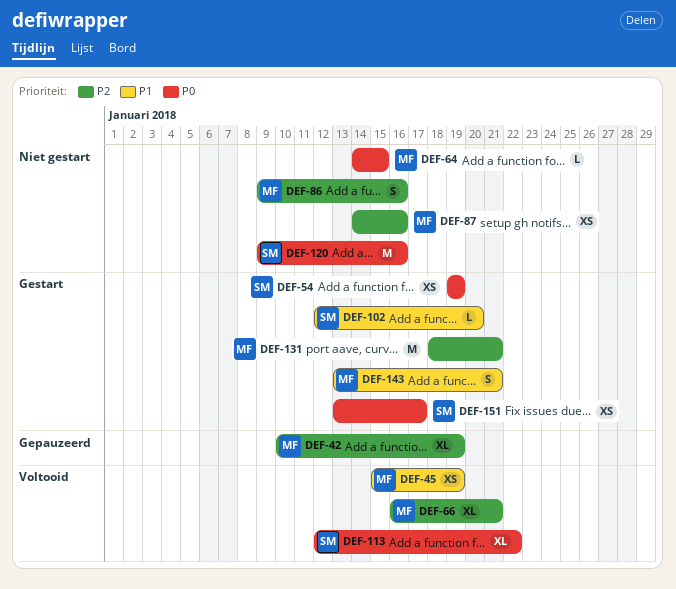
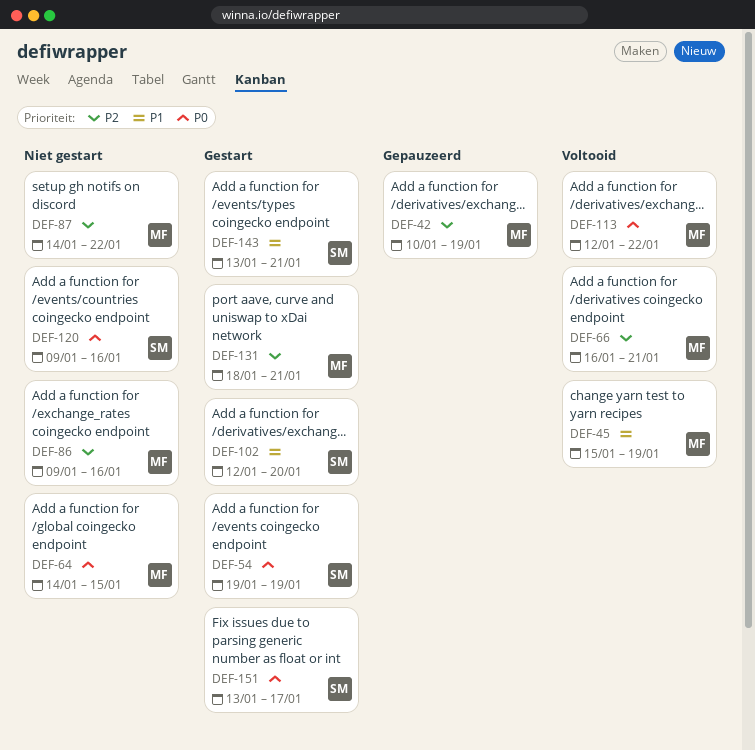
DEF-87, due: Jan 16 -> Jan 22
DEF-113, owner: SM -> MF
DEF-143, owner: MF -> SM

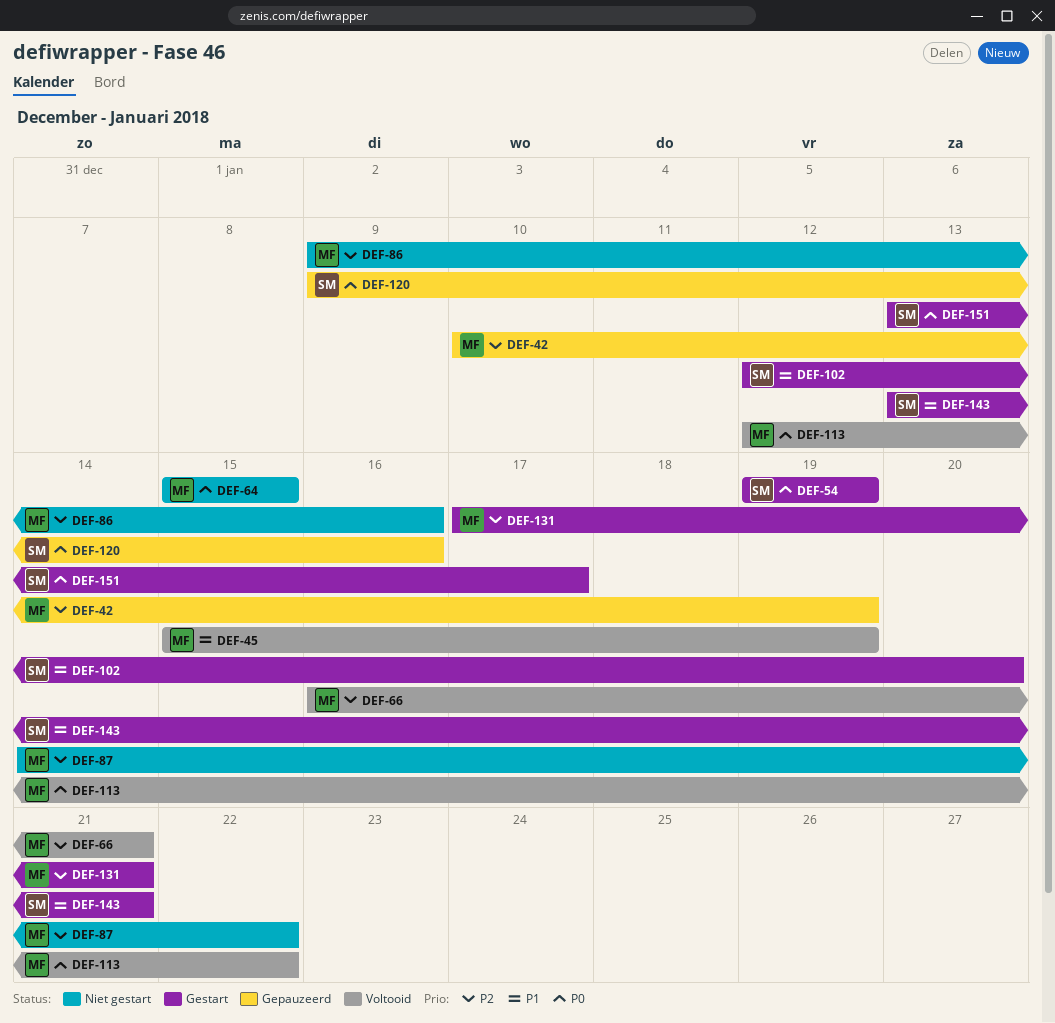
DEF-64, start: Jan 14 -> Jan 15
DEF-120, status: Niet gestart -> Gepauzeerd
DEF-131, start: Jan 18 -> Jan 17

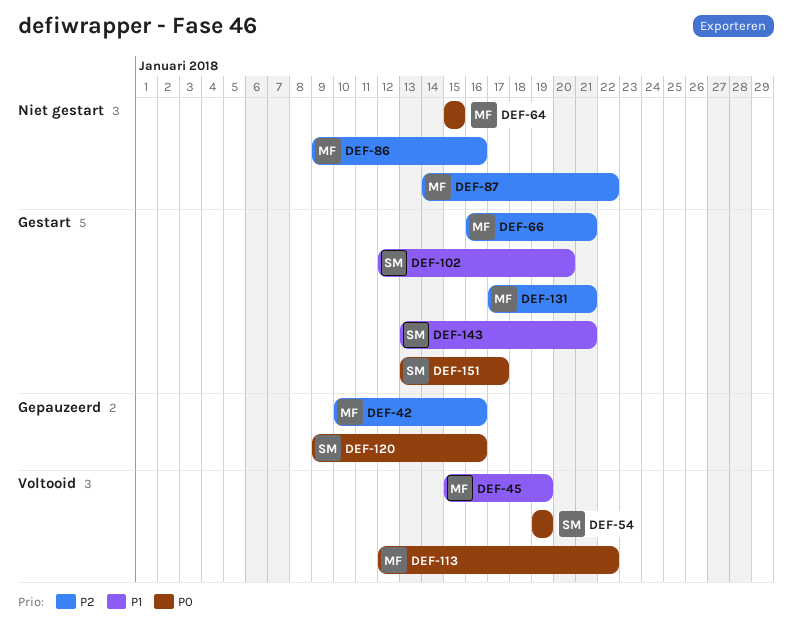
DEF-42, due: Jan 19 -> Jan 16
DEF-54, status: Gestart -> Voltooid
DEF-66, status: Voltooid -> Gestart

